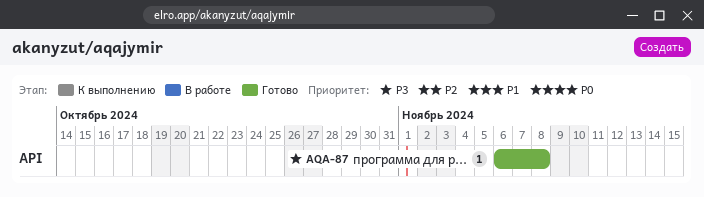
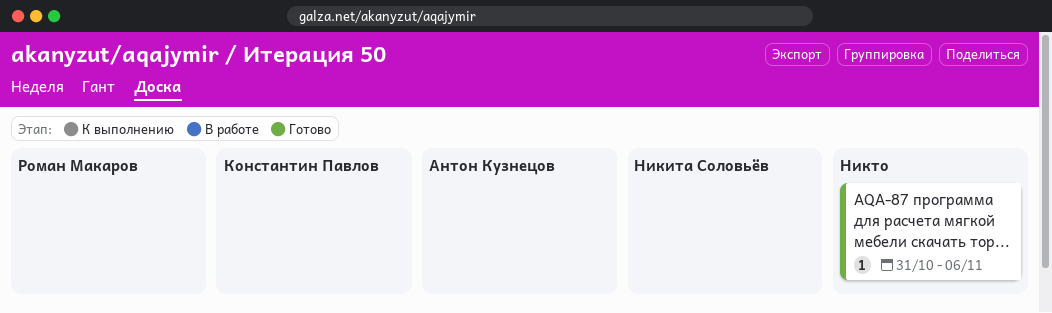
AQA-87, start: Nov 6 -> Oct 31
AQA-87, due: Nov 8 -> Nov 6

